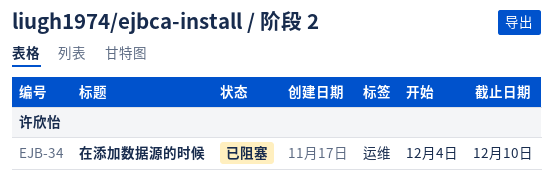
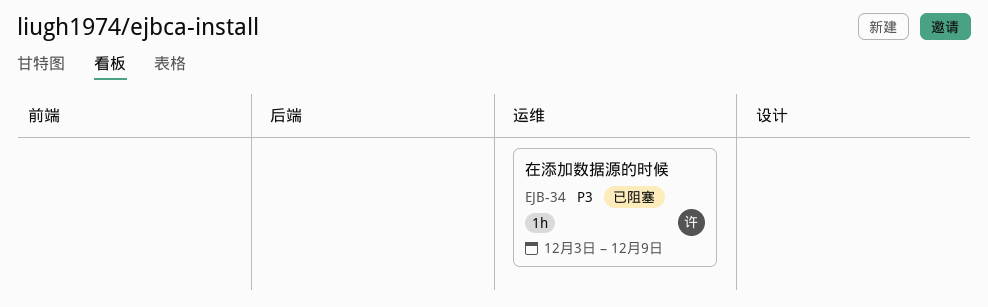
EJB-34, start: Dec 4 -> Dec 3
EJB-34, due: Dec 10 -> Dec 9

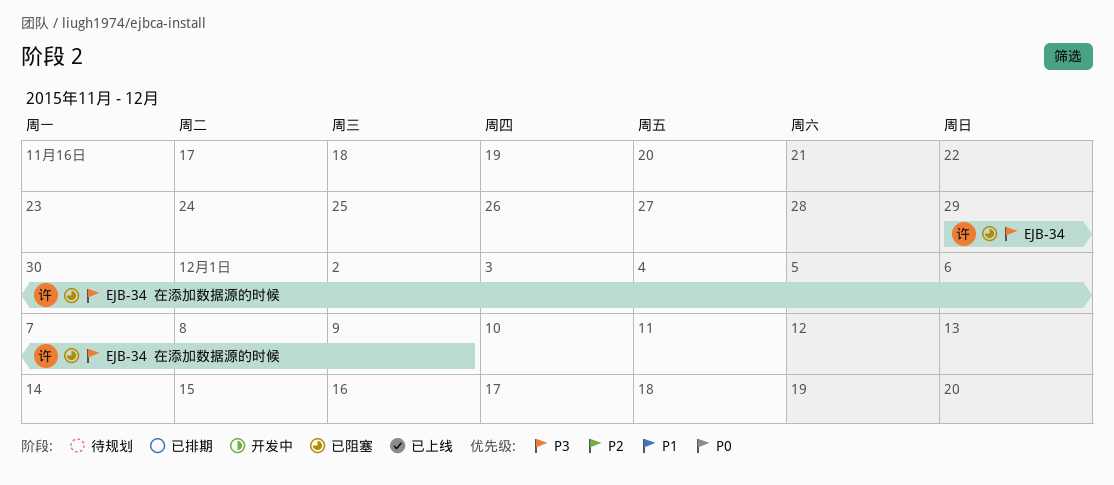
EJB-34, start: Dec 3 -> Nov 29

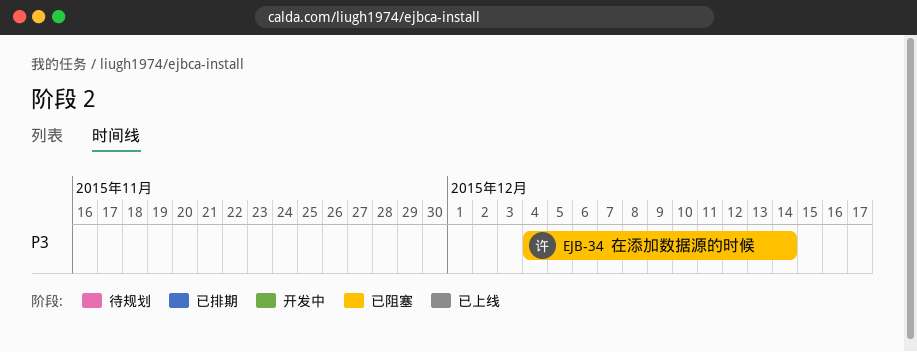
EJB-34, start: Nov 29 -> Dec 4
EJB-34, due: Dec 9 -> Dec 14

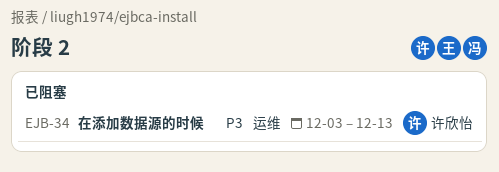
EJB-34, start: Dec 4 -> Dec 3
EJB-34, due: Dec 14 -> Dec 13

